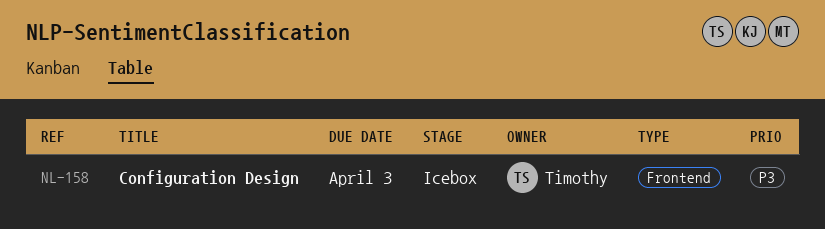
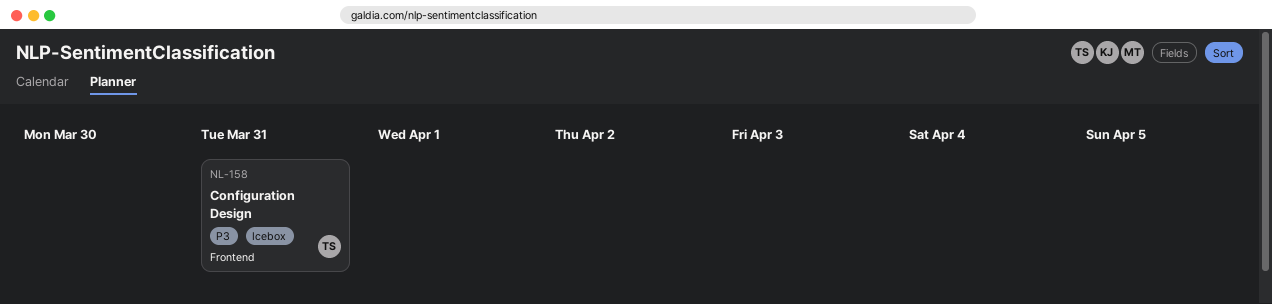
NL-158, due: Apr 3 -> Mar 31

